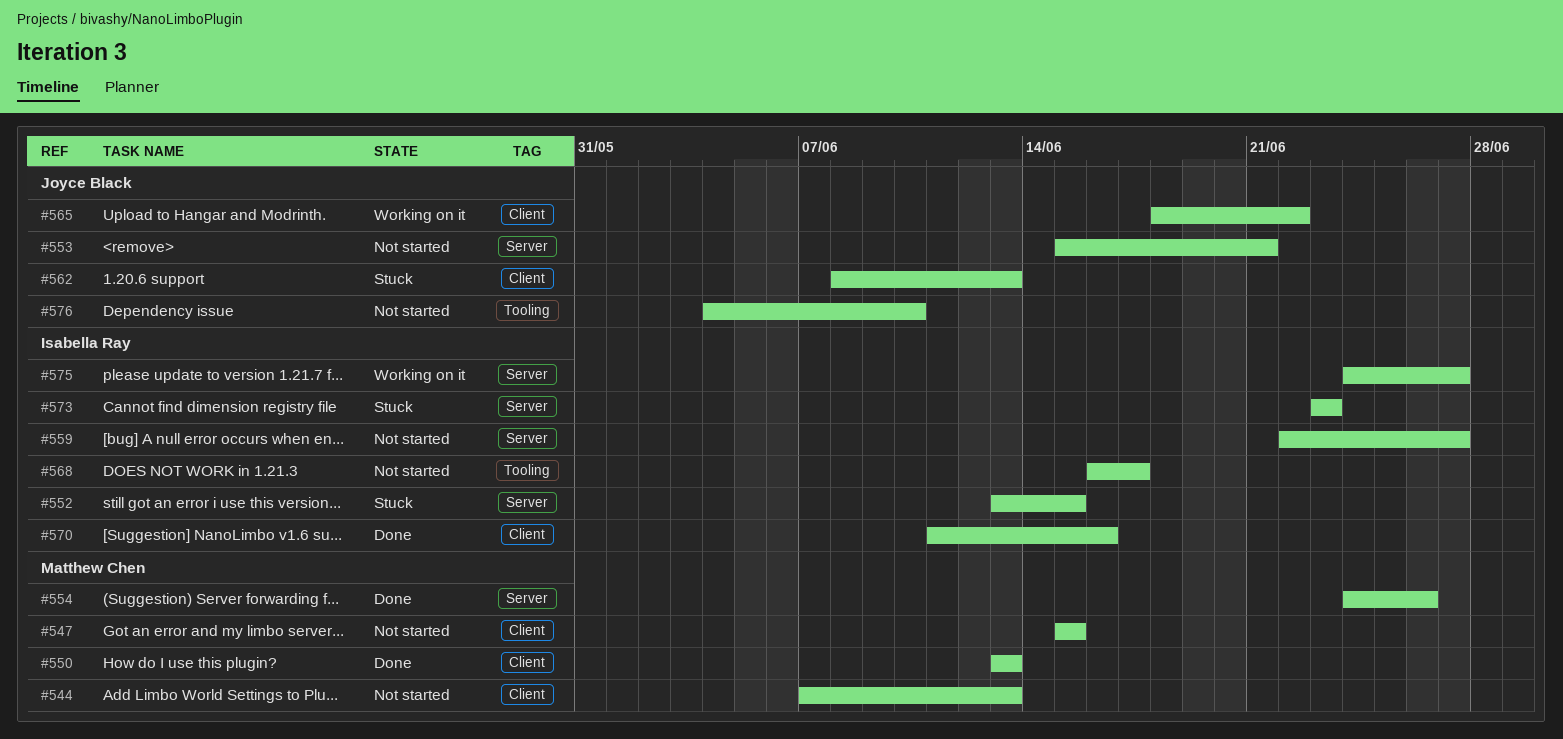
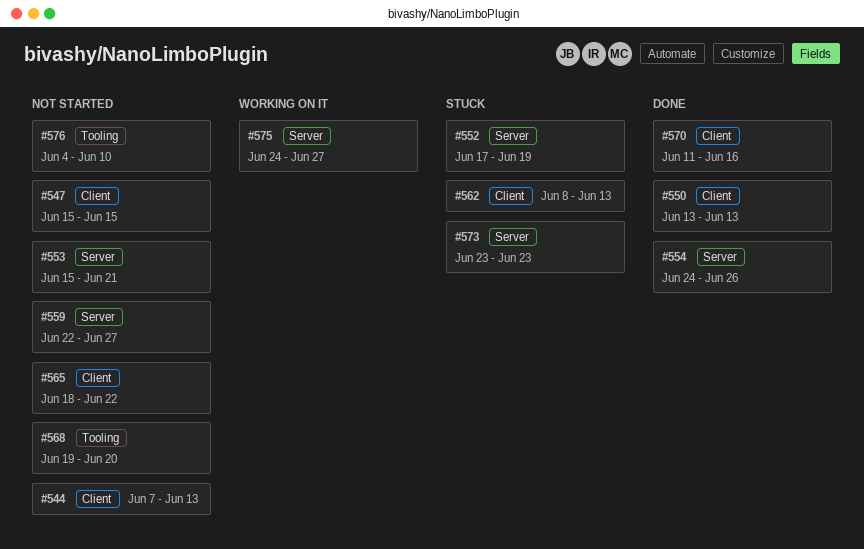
#552, start: Jun 13 -> Jun 17
#552, due: Jun 15 -> Jun 19
#565, status: Working on it -> Not started
#568, start: Jun 16 -> Jun 19
#568, due: Jun 17 -> Jun 20

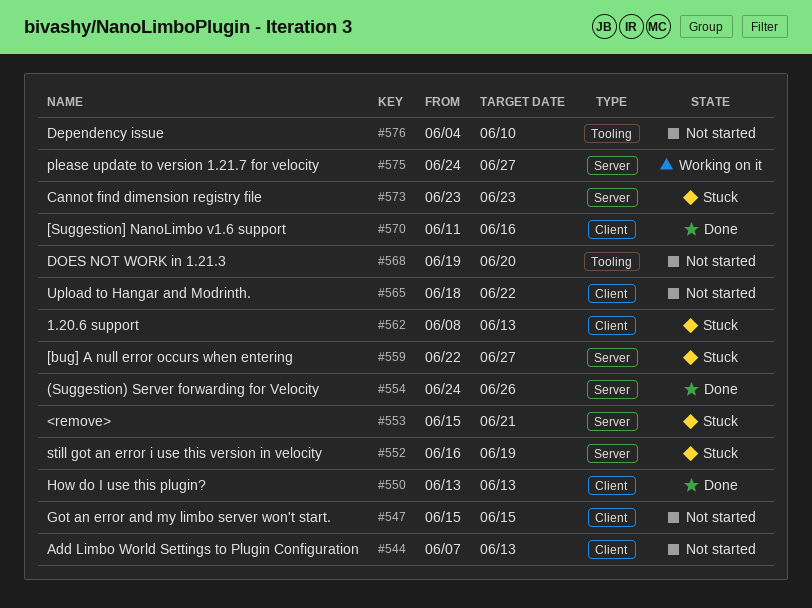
#552, start: Jun 17 -> Jun 16
#553, status: Not started -> Stuck
#559, status: Not started -> Stuck

